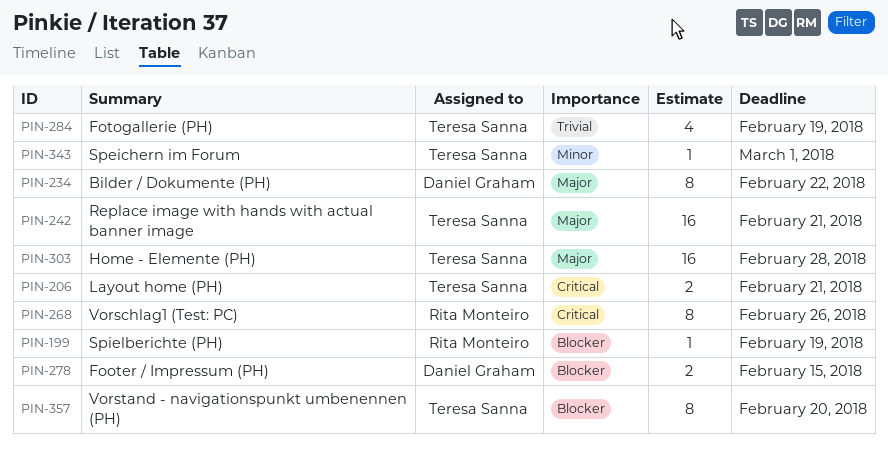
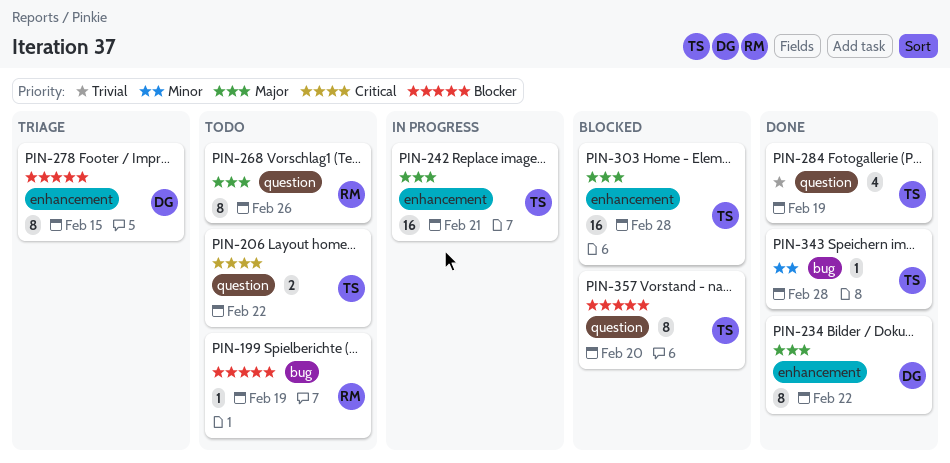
PIN-206, due: Feb 21 -> Feb 22
PIN-268, priority: Critical -> Major
PIN-278, estimate: 2 -> 8
PIN-343, due: Mar 1 -> Feb 28

